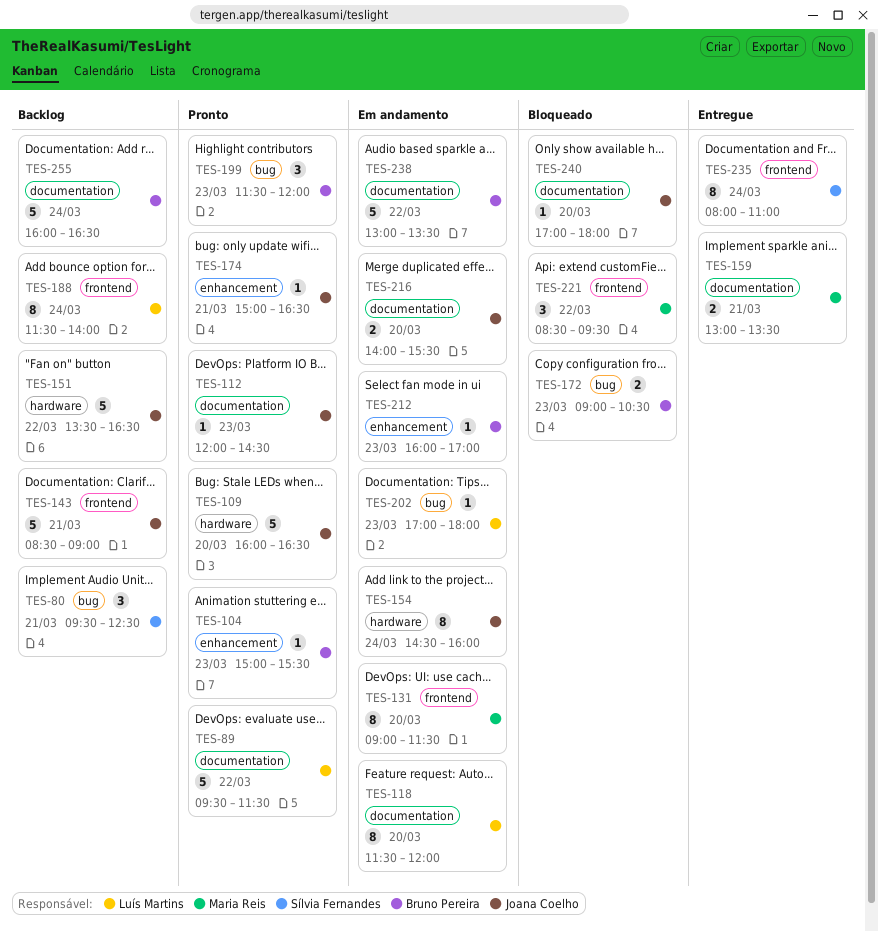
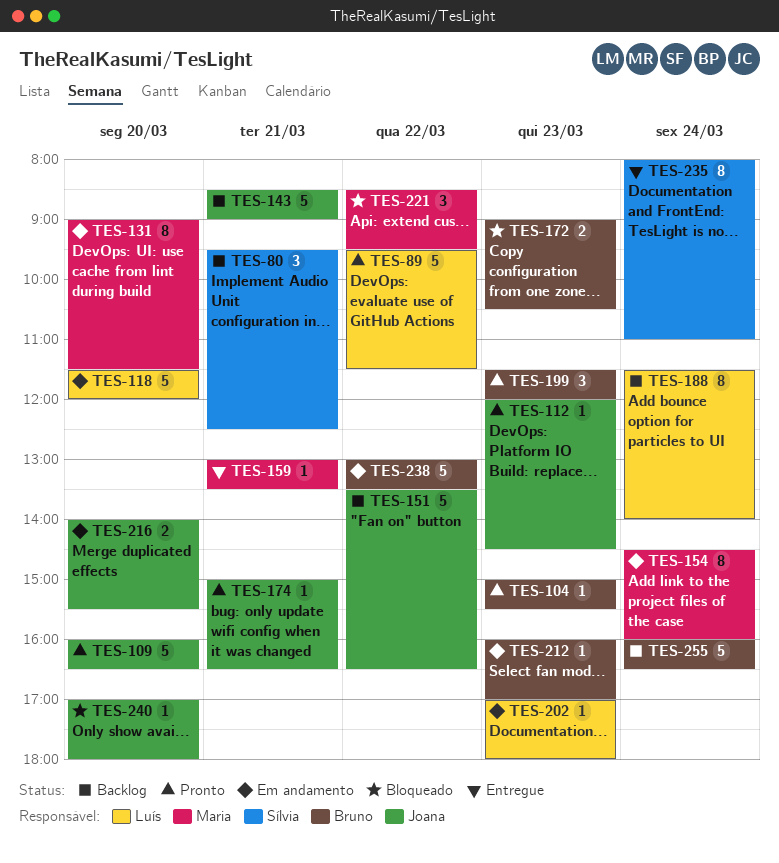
TES-118, estimate: 8 -> 5
TES-154, owner: Joana Coelho -> Maria Reis
TES-159, estimate: 2 -> 1

